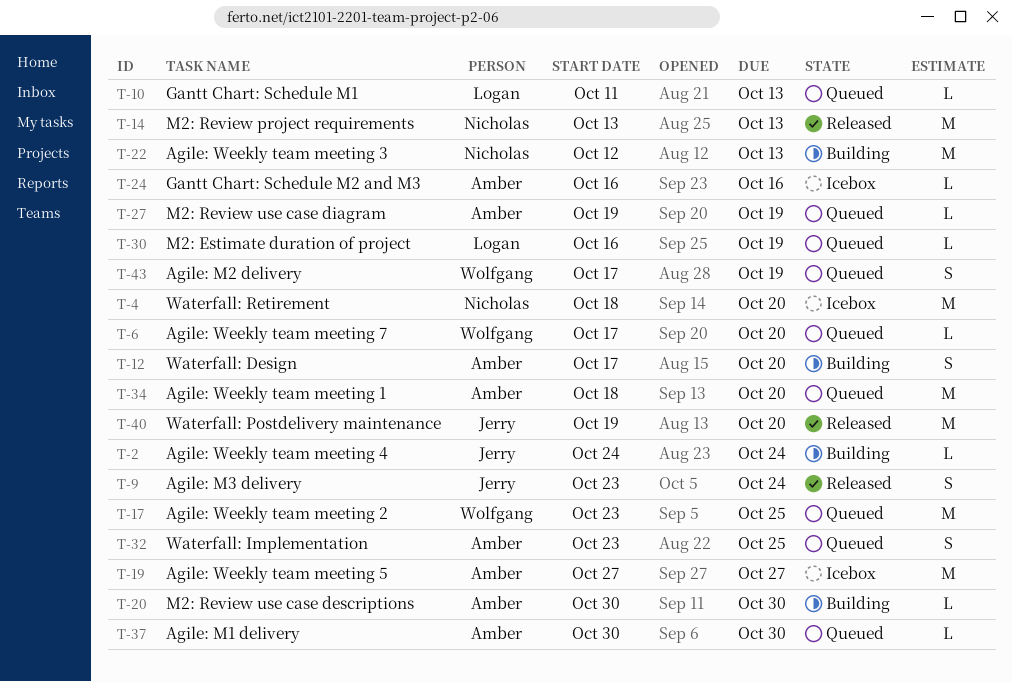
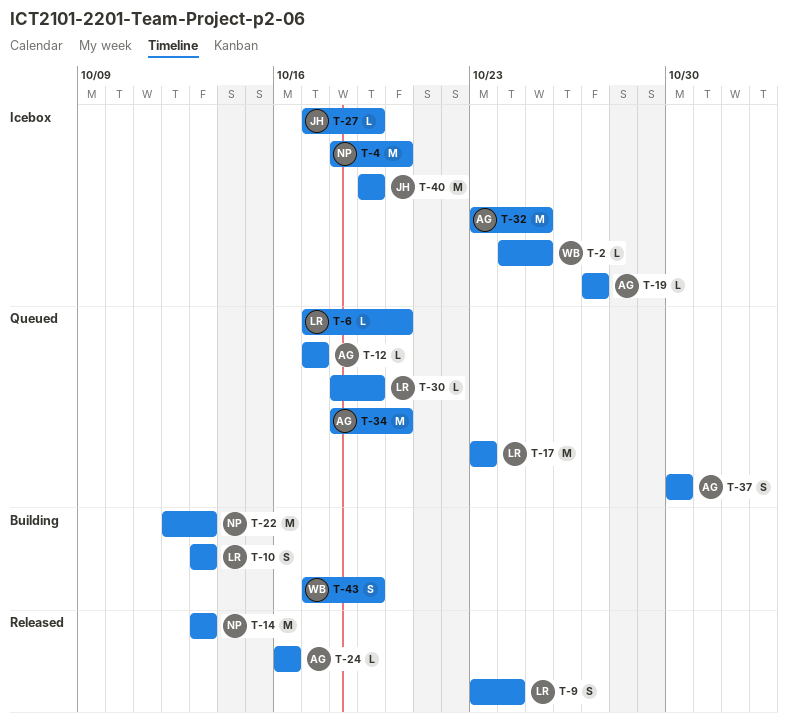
T-2, status: Building -> Icebox
T-2, owner: Jerry -> Wolfgang
T-2, due: Oct 24 -> Oct 25
T-6, owner: Wolfgang -> Logan
T-9, owner: Jerry -> Logan
T-10, status: Queued -> Building
T-10, estimate: L -> S
T-10, start: Oct 11 -> Oct 13
T-12, status: Building -> Queued
T-12, estimate: S -> L
T-12, due: Oct 20 -> Oct 17
T-17, owner: Wolfgang -> Logan
T-17, due: Oct 25 -> Oct 23
T-19, estimate: M -> L
T-20: present -> none
T-24, status: Icebox -> Released
T-27, status: Queued -> Icebox
T-27, owner: Amber -> Jerry
T-27, start: Oct 19 -> Oct 17
T-30, start: Oct 16 -> Oct 18
T-32, status: Queued -> Icebox
T-32, estimate: S -> M
T-37, estimate: L -> S
T-40, status: Released -> Icebox
T-40, due: Oct 20 -> Oct 19
T-43, status: Queued -> Building

